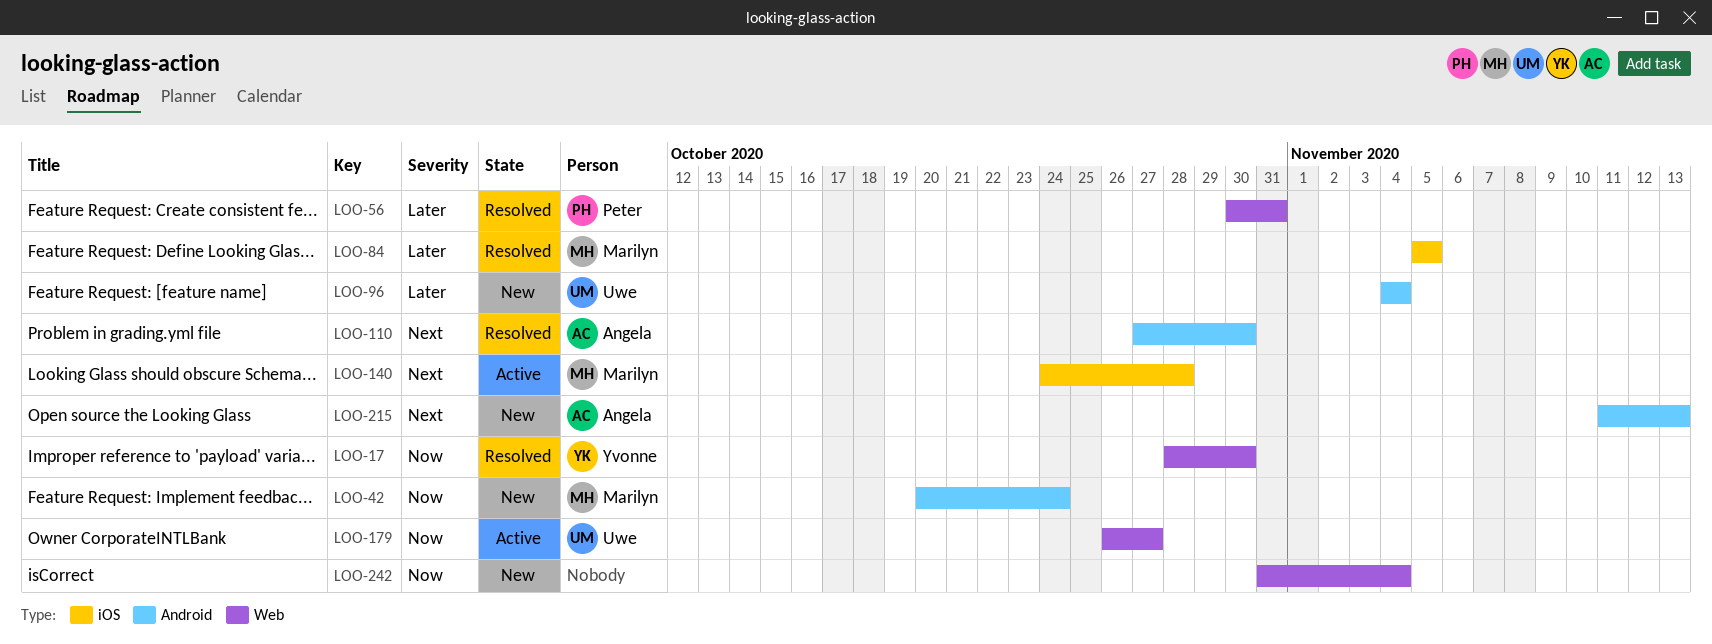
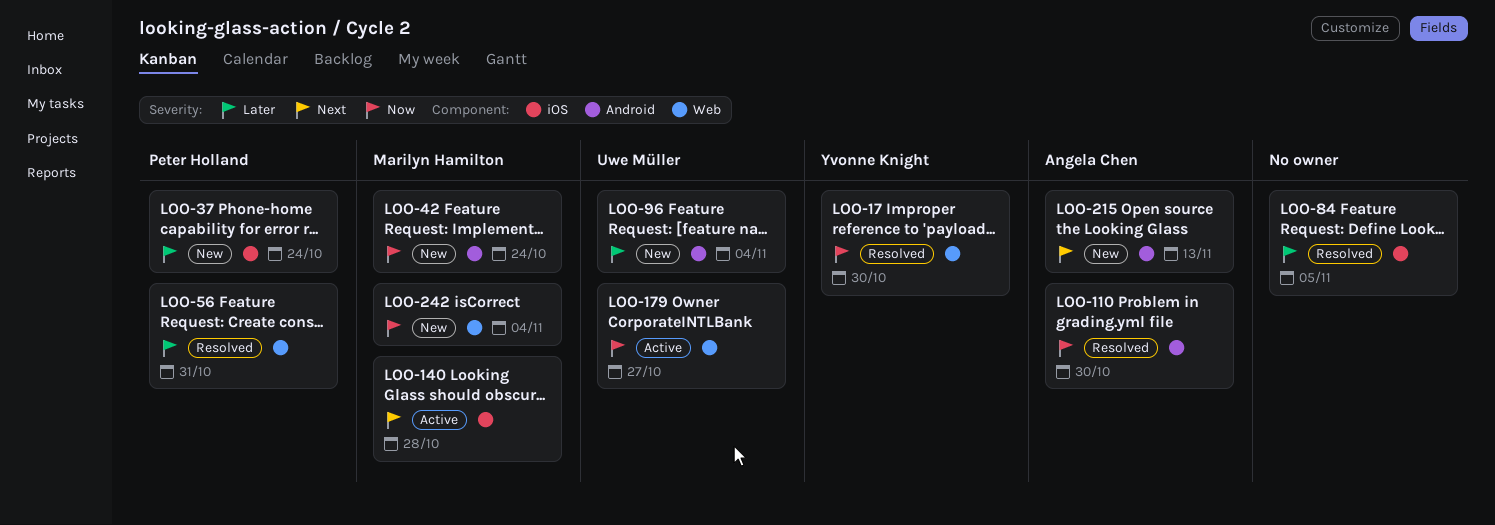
LOO-37: none -> present
LOO-84, owner: Marilyn Hamilton -> none
LOO-110, priority: Next -> Now
LOO-242, owner: none -> Marilyn Hamilton

